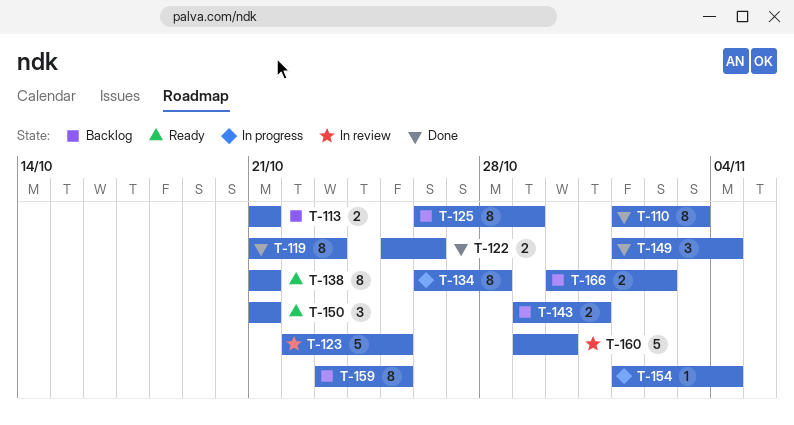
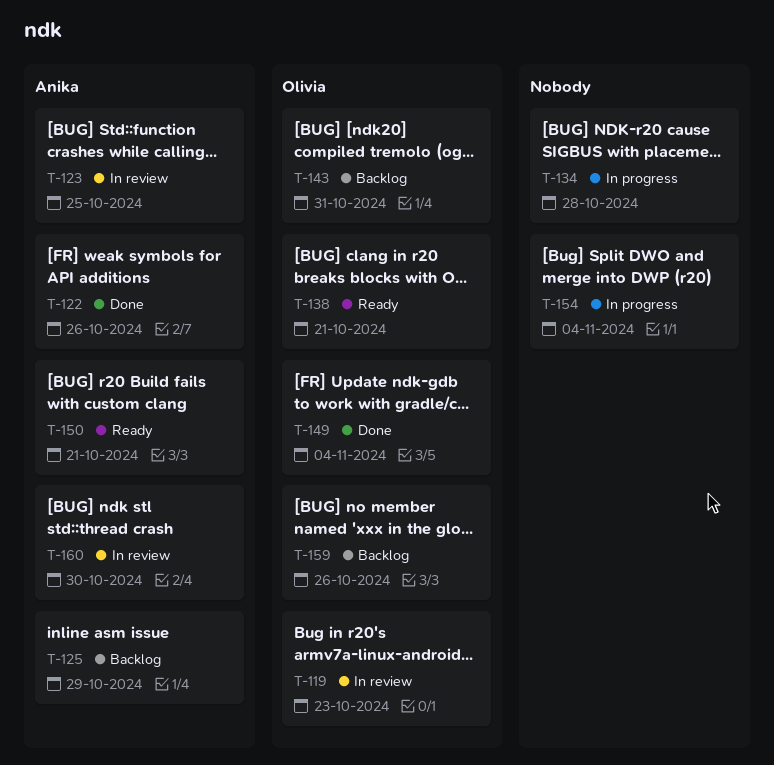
T-110: present -> none
T-113: present -> none
T-119, status: Done -> In review
T-159, due: Oct 25 -> Oct 26
T-166: present -> none

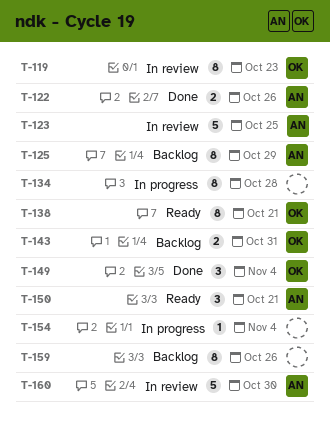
T-159, owner: Olivia -> none

